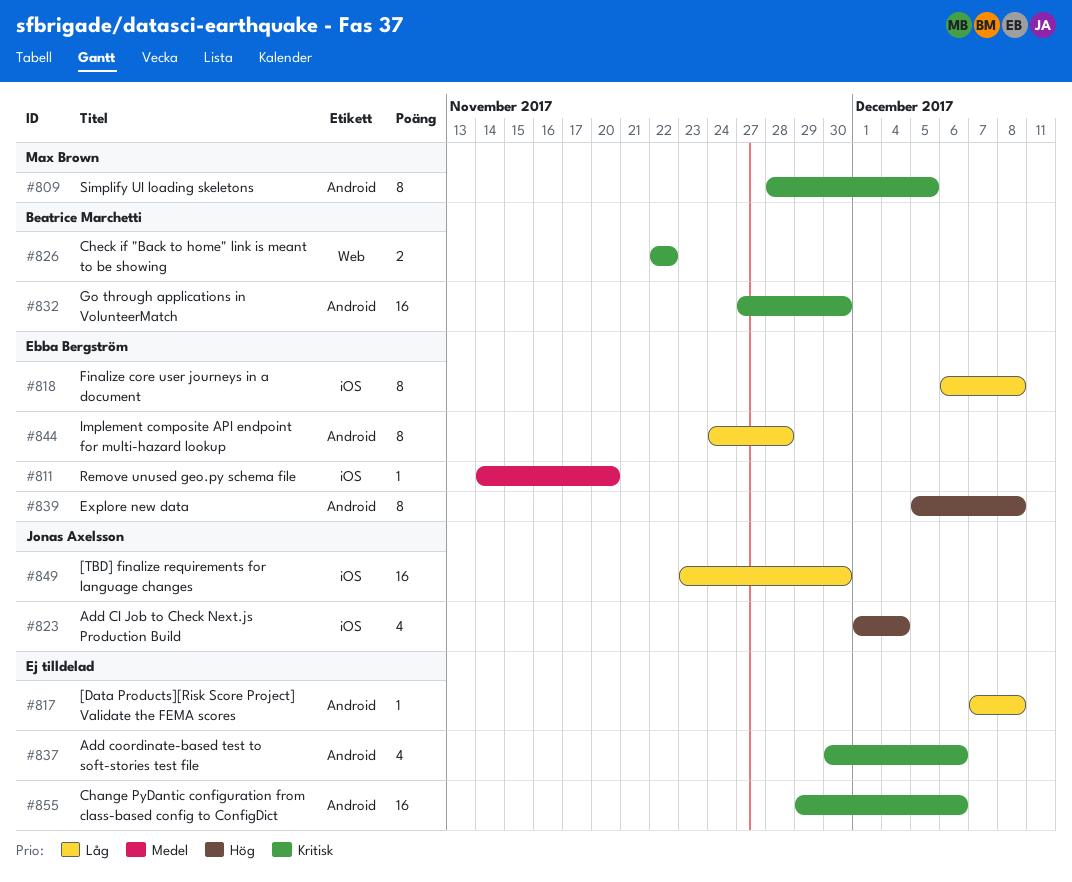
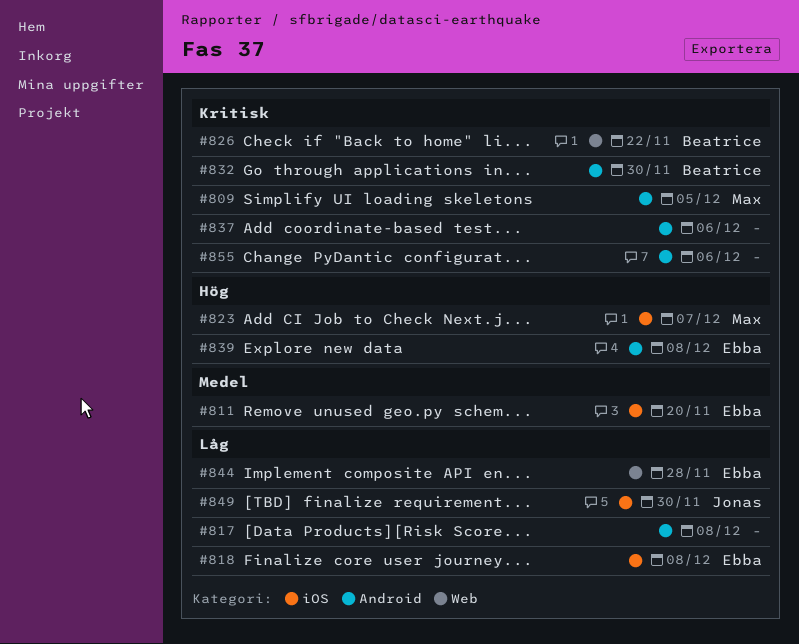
#823, owner: Jonas Axelsson -> Max Brown
#823, due: Dec 4 -> Dec 7
#844, label: Android -> Web

